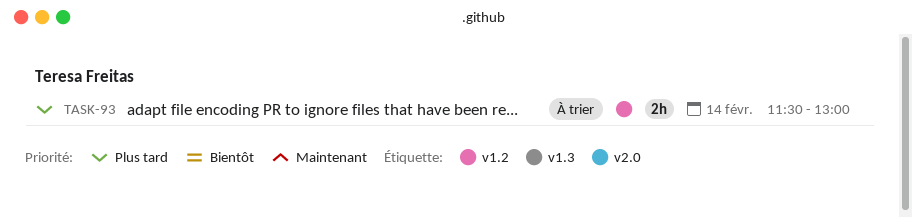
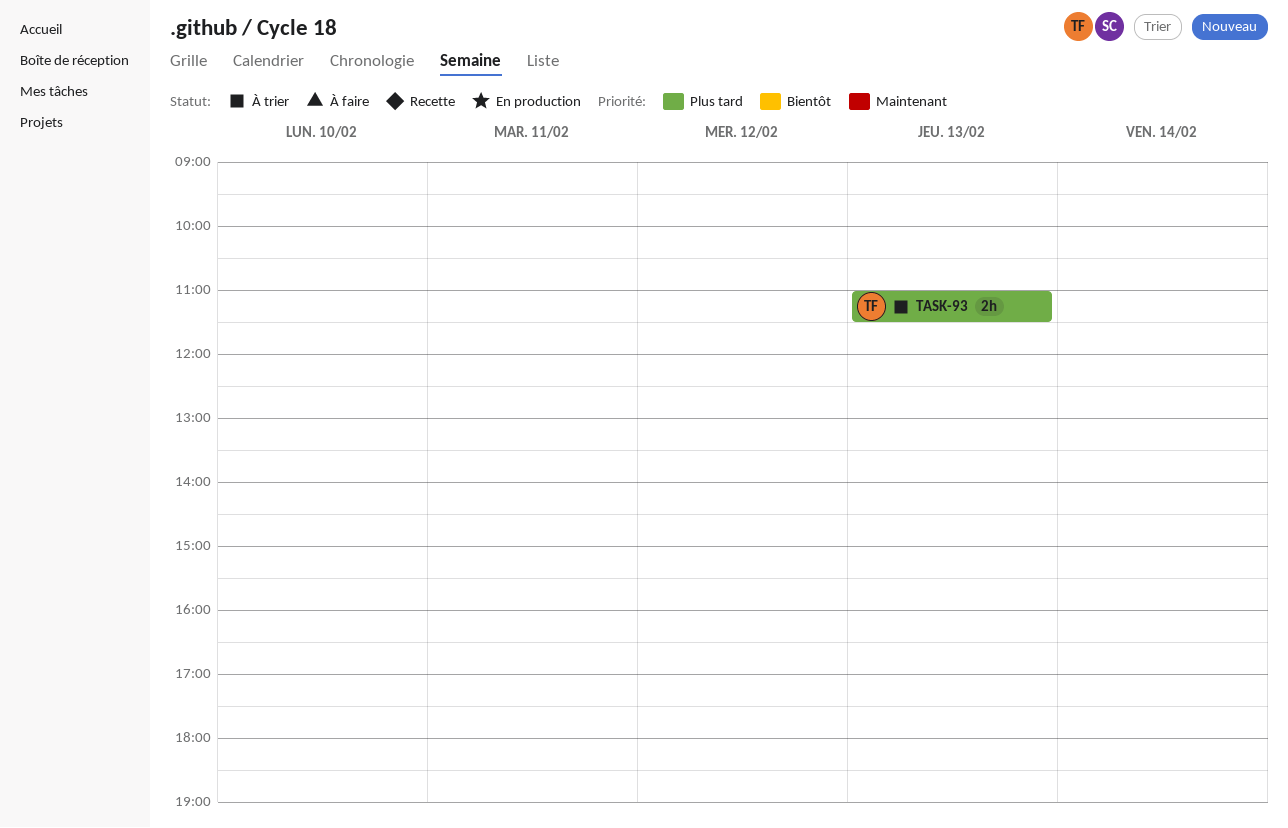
TASK-93, day: Feb 14 -> Feb 13
TASK-93, begins: 11:30 -> 11:00
TASK-93, ends: 13:00 -> 11:30

